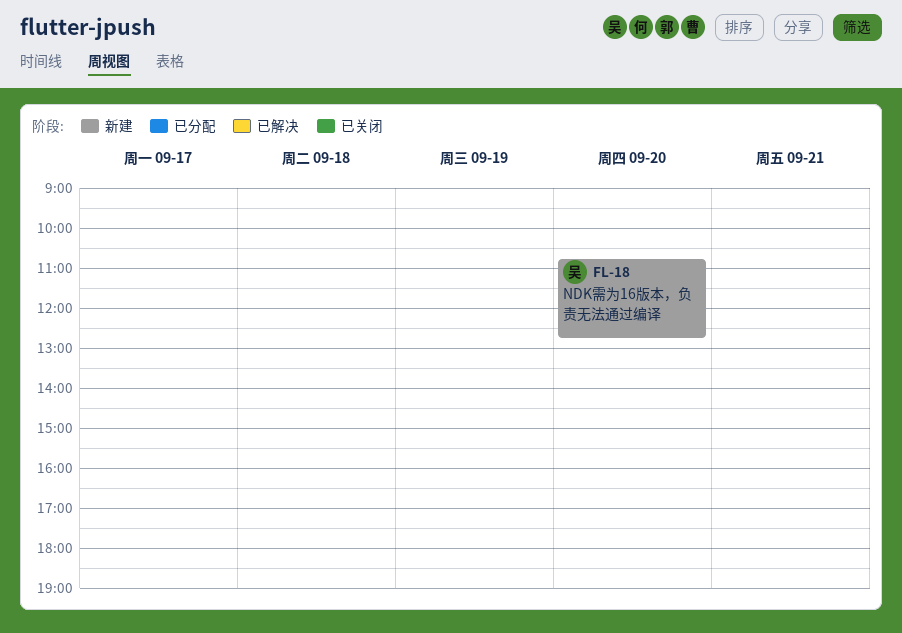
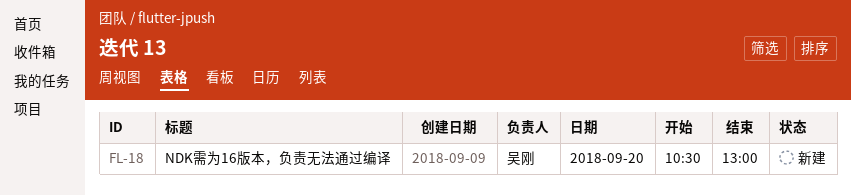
FL-18, begins: 10:45 -> 10:30
FL-18, ends: 12:45 -> 13:00

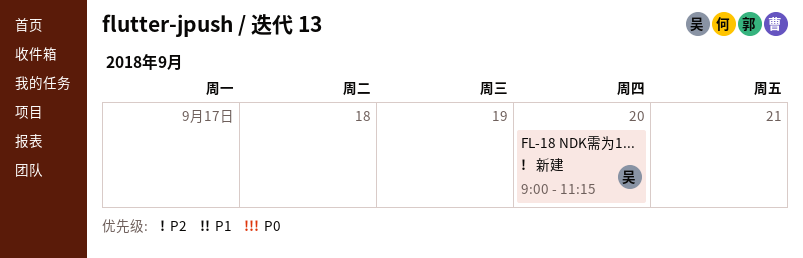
FL-18, begins: 10:30 -> 09:00
FL-18, ends: 13:00 -> 11:15

